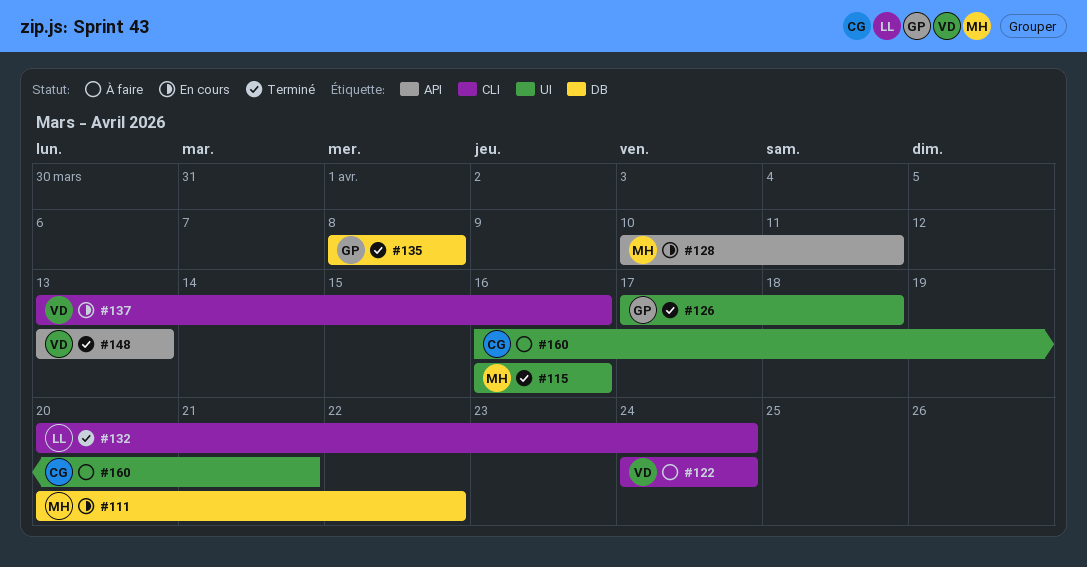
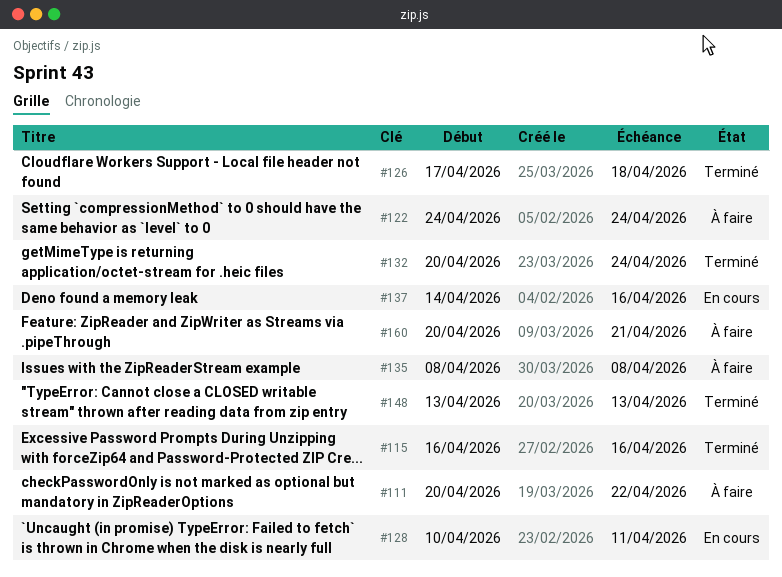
#111, status: En cours -> À faire
#135, status: Terminé -> À faire
#137, start: Apr 13 -> Apr 14
#160, start: Apr 16 -> Apr 20

